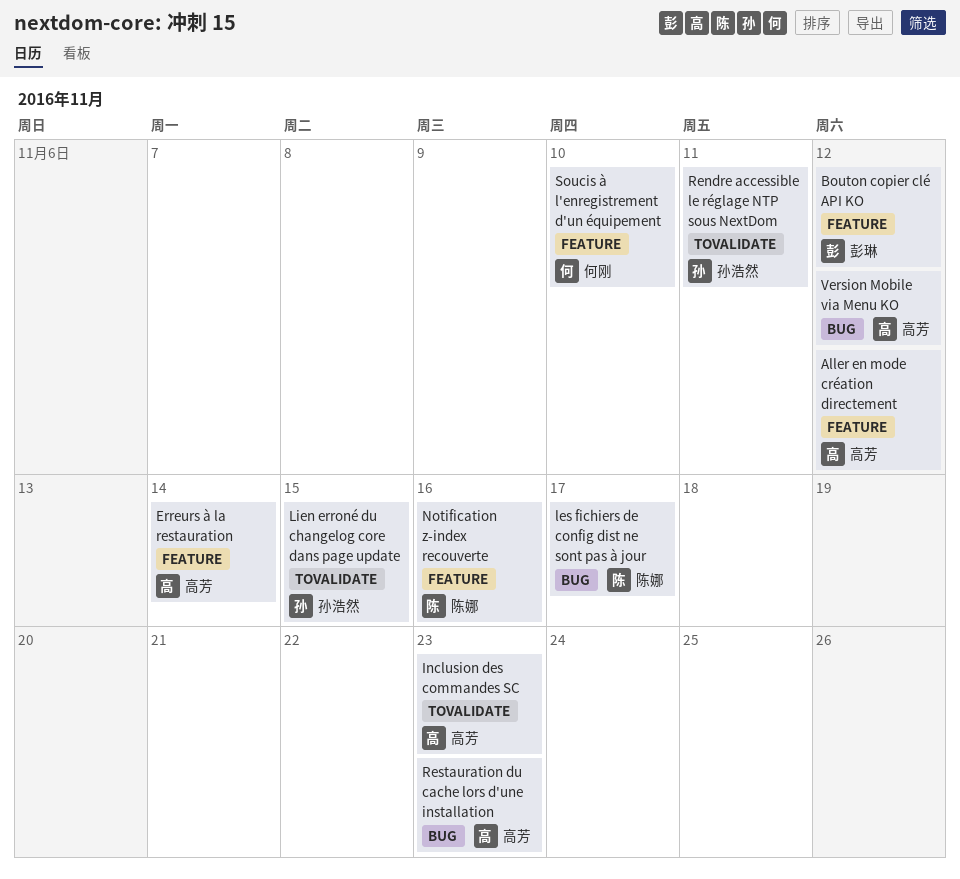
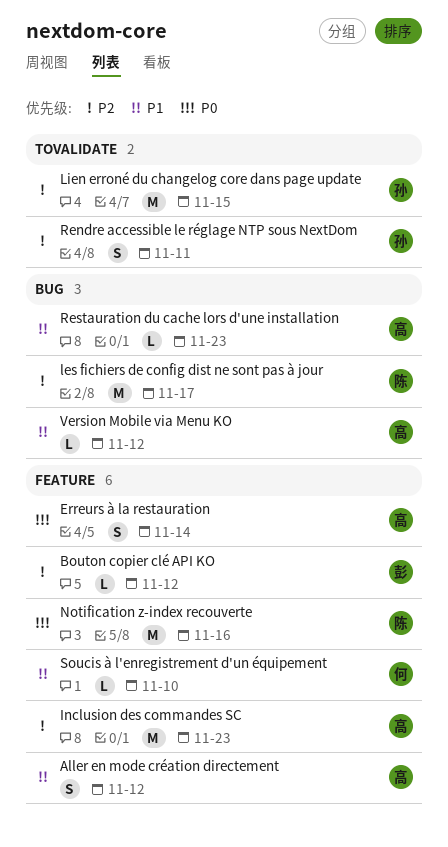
Inclusion des commandes SC, label: TOVALIDATE -> FEATURE

